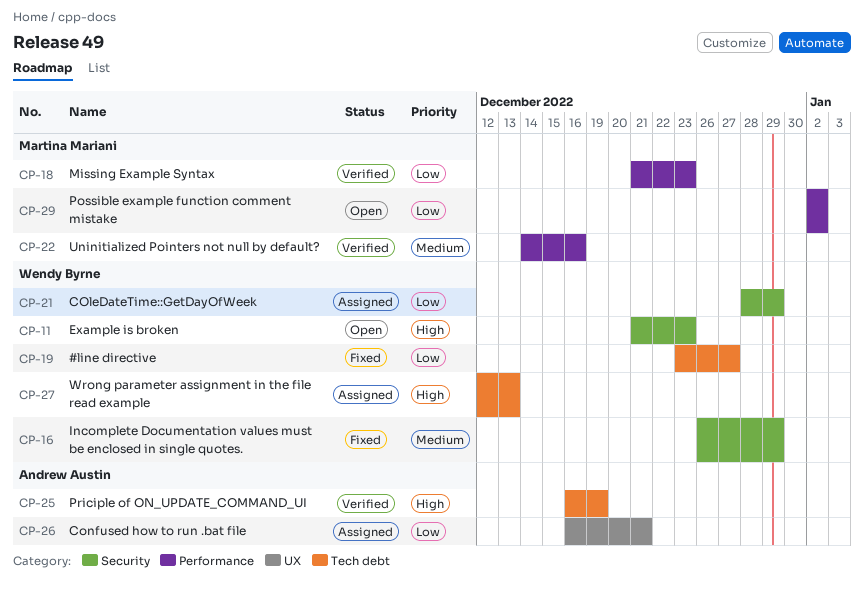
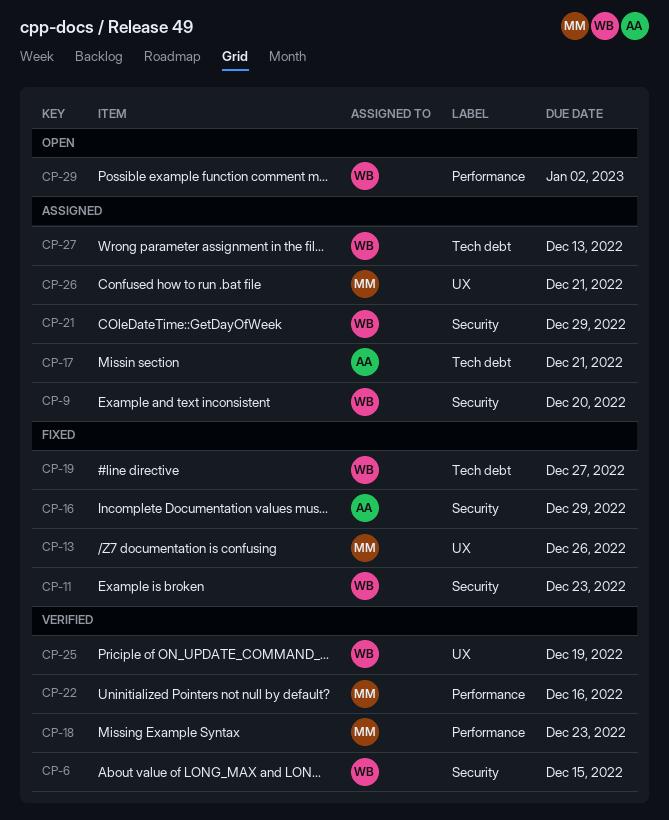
CP-6: none -> present
CP-9: none -> present
CP-11, status: Open -> Fixed
CP-13: none -> present
CP-16, owner: Wendy Byrne -> Andrew Austin
CP-17: none -> present
CP-25, owner: Andrew Austin -> Wendy Byrne
CP-25, label: Tech debt -> UX
CP-26, owner: Andrew Austin -> Martina Mariani
CP-29, owner: Martina Mariani -> Wendy Byrne

